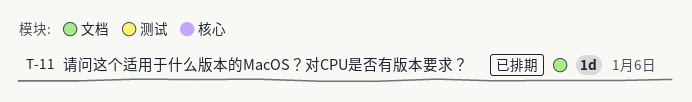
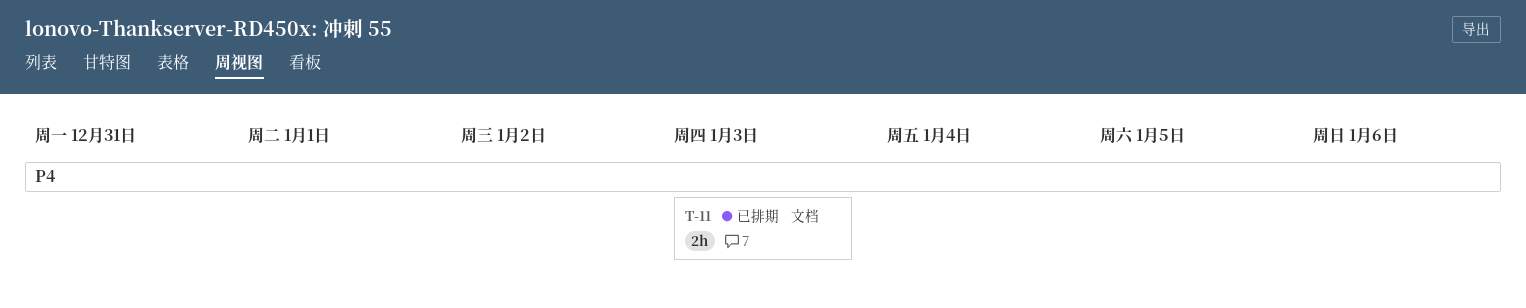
T-11, estimate: 1d -> 2h
T-11, due: Jan 6 -> Jan 3

